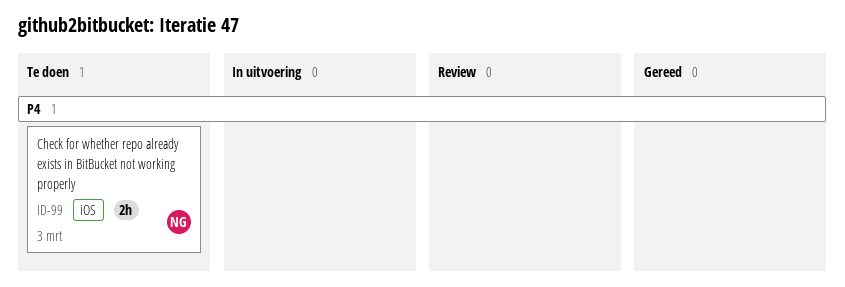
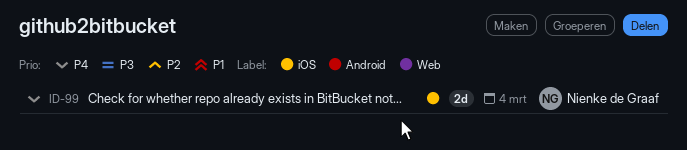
ID-99, estimate: 2h -> 2d
ID-99, due: Mar 3 -> Mar 4

